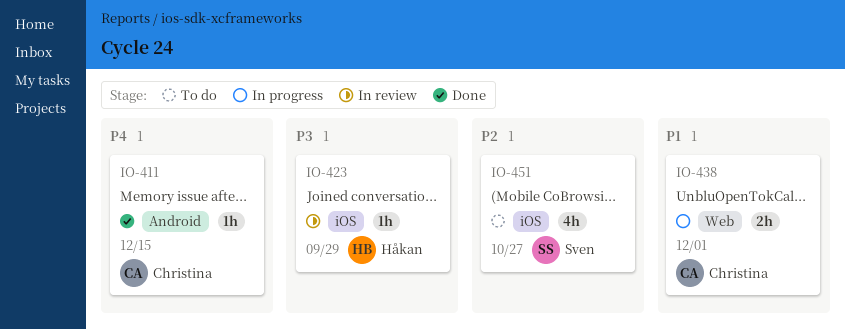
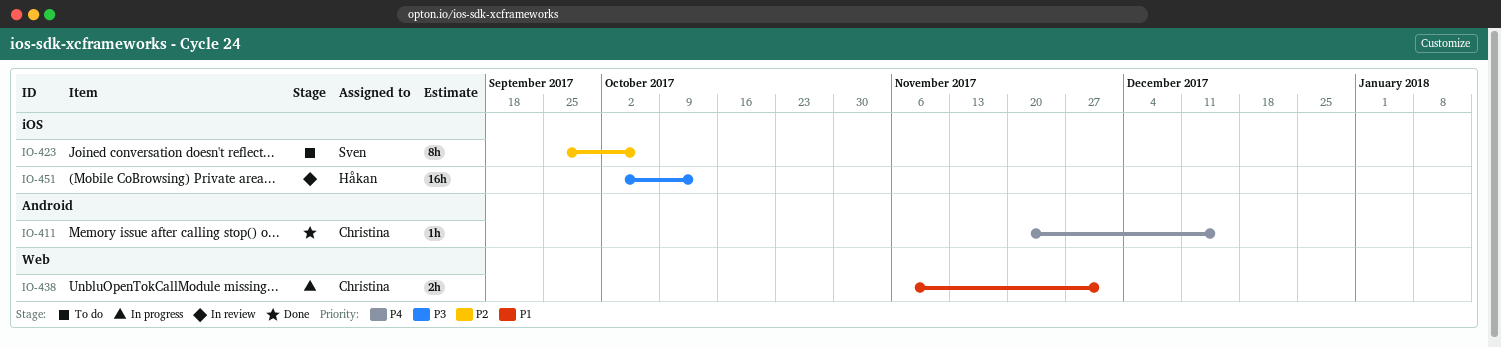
IO-423, status: In review -> To do
IO-423, owner: Håkan -> Sven
IO-423, priority: P3 -> P2
IO-423, estimate: 1h -> 8h
IO-423, due: Sep 29 -> Oct 6
IO-451, status: To do -> In review
IO-451, owner: Sven -> Håkan
IO-451, priority: P2 -> P3
IO-451, estimate: 4h -> 16h
IO-451, due: Oct 27 -> Oct 13

